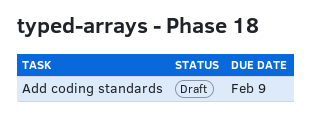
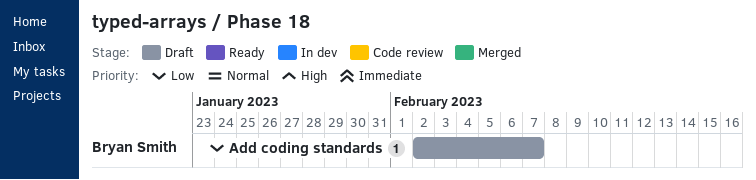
Add coding standards, due: Feb 9 -> Feb 7

